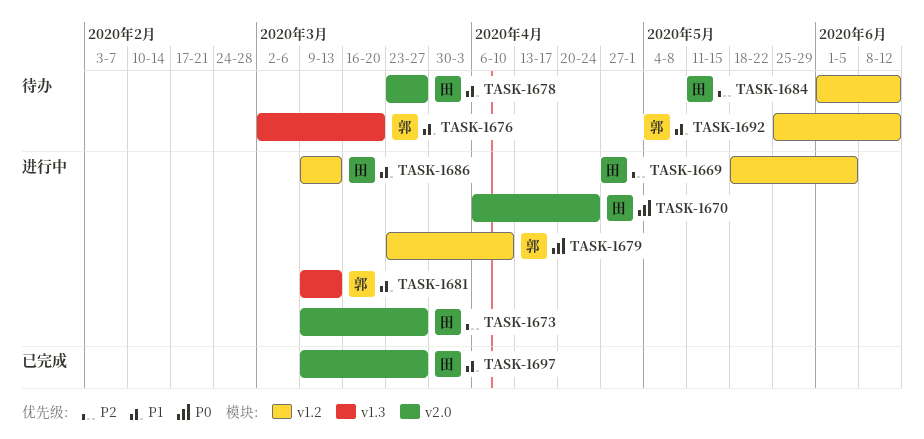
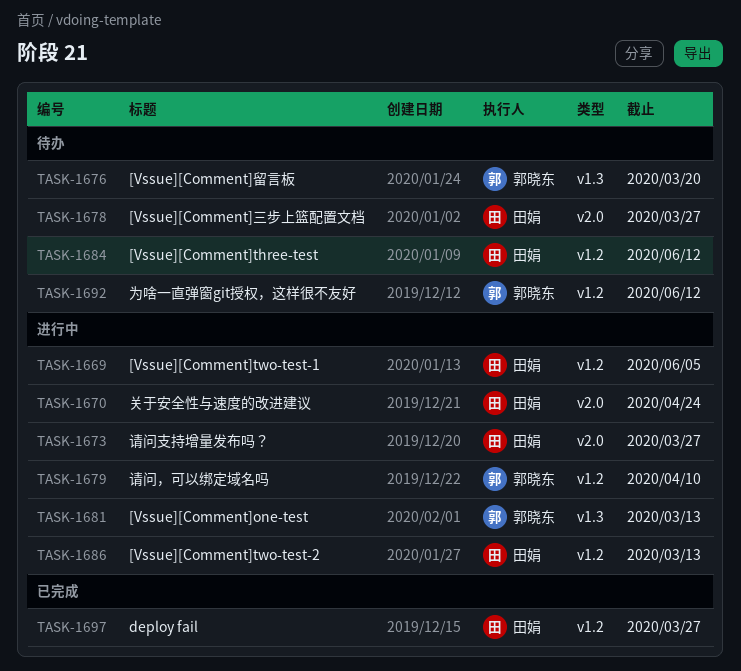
TASK-1697, label: v2.0 -> v1.2

